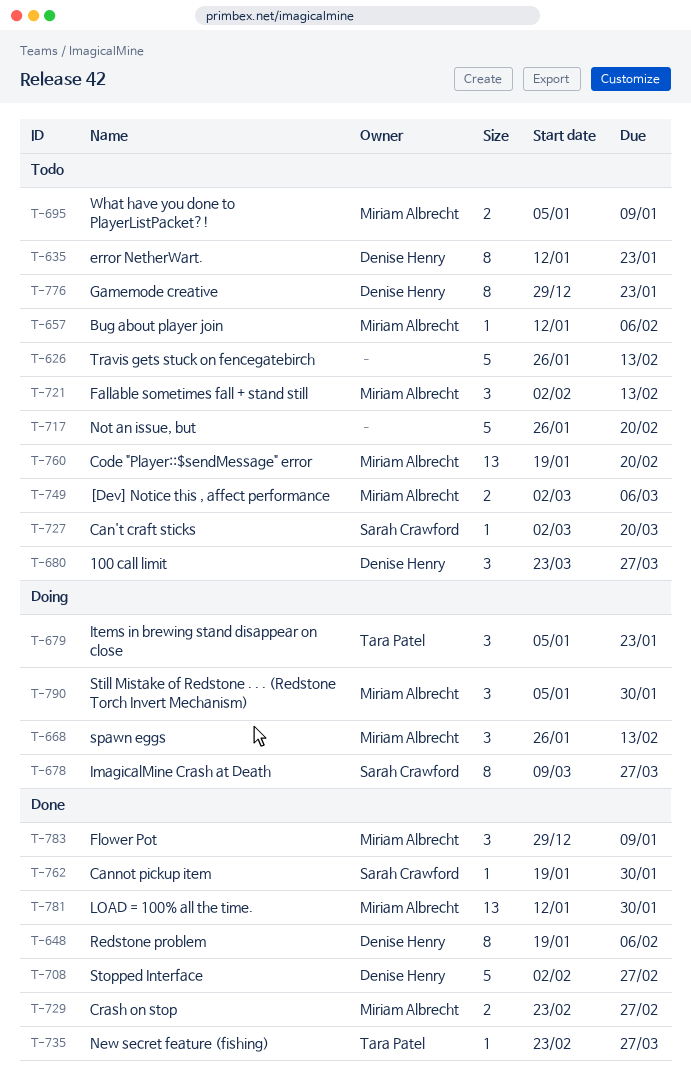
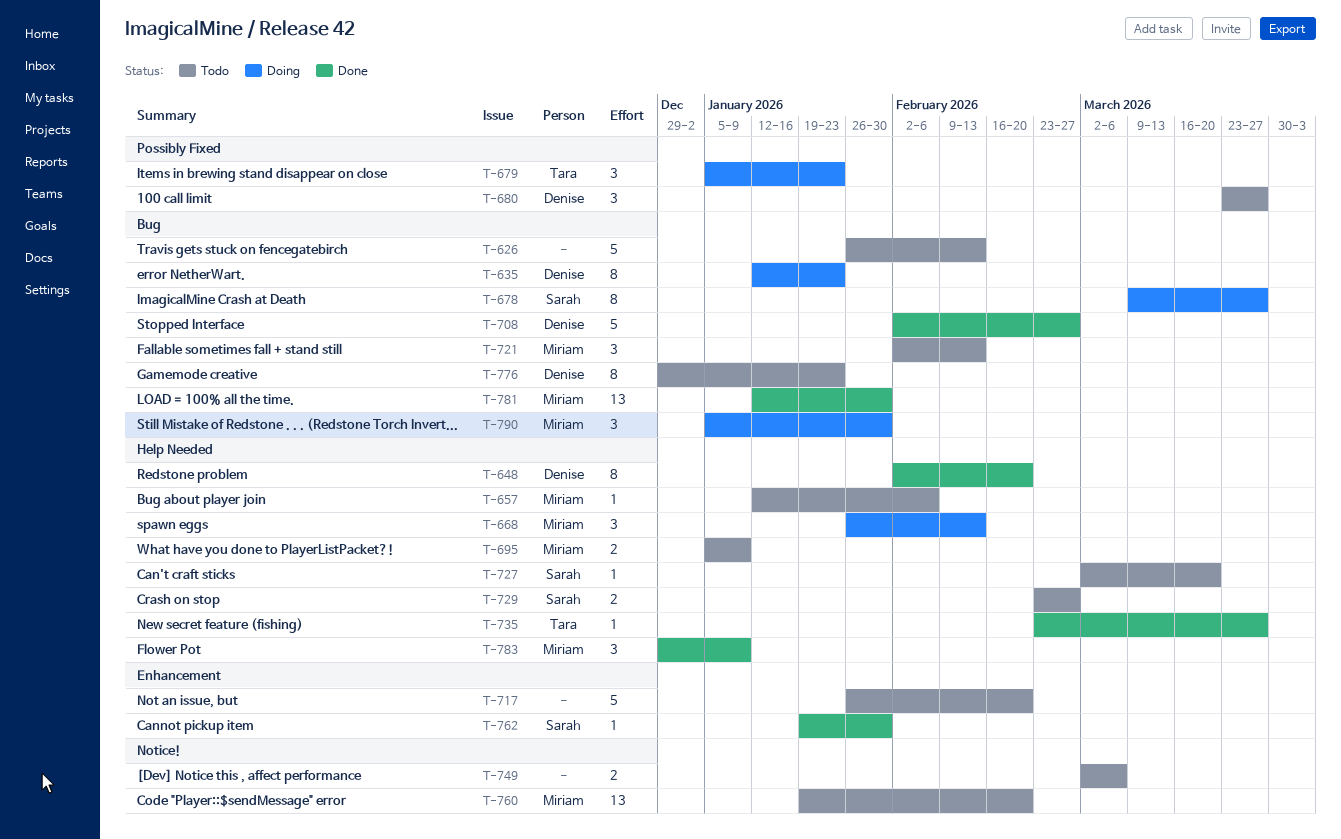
T-635, status: Todo -> Doing
T-648, start: Jan 19 -> Feb 2
T-648, due: Feb 6 -> Feb 20
T-729, status: Done -> Todo
T-729, owner: Miriam Albrecht -> Sarah Crawford
T-749, owner: Miriam Albrecht -> none

